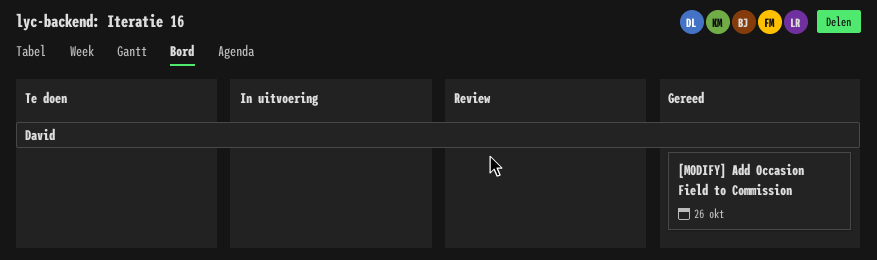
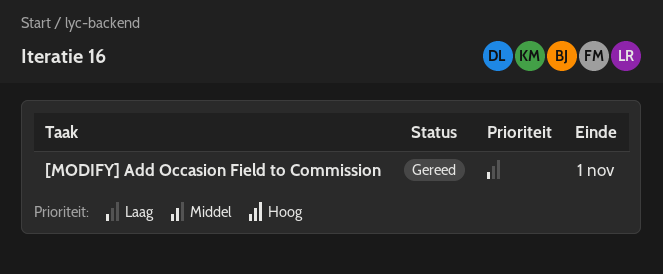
[MODIFY] Add Occasion Field to Commission, due: Oct 26 -> Nov 1

